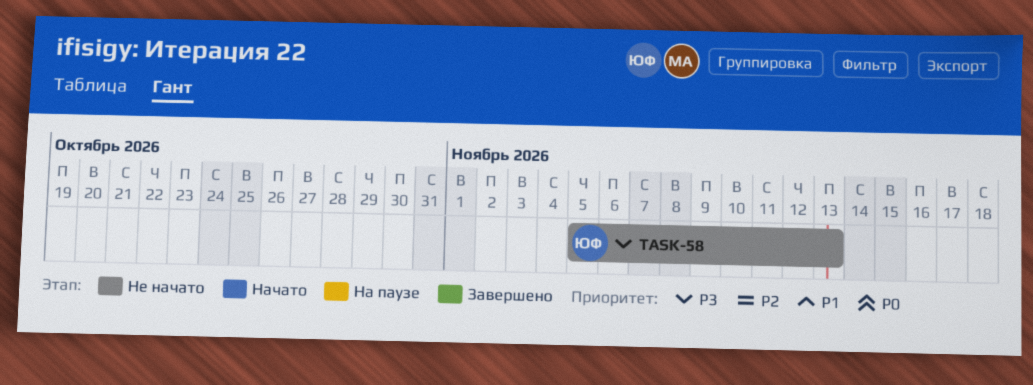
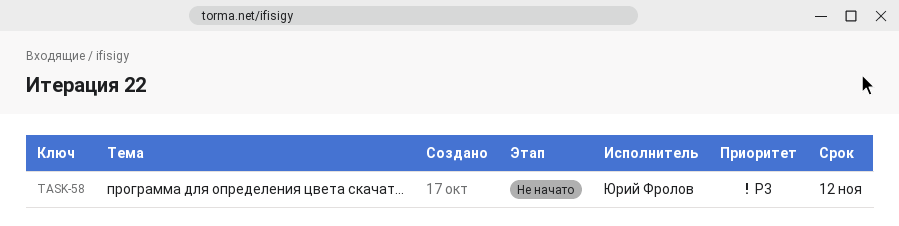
TASK-58, due: Nov 13 -> Nov 12

